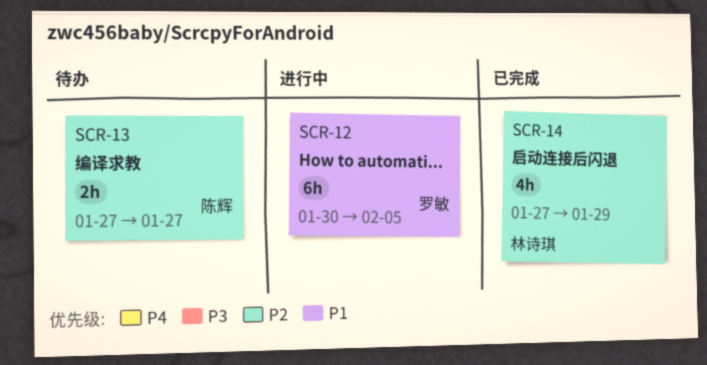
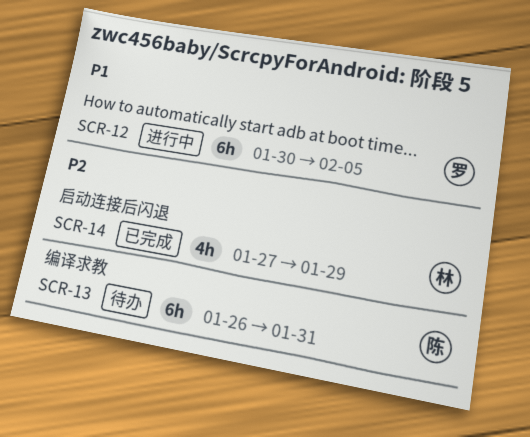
SCR-13, estimate: 2h -> 6h
SCR-13, start: Jan 27 -> Jan 26
SCR-13, due: Jan 27 -> Jan 31

